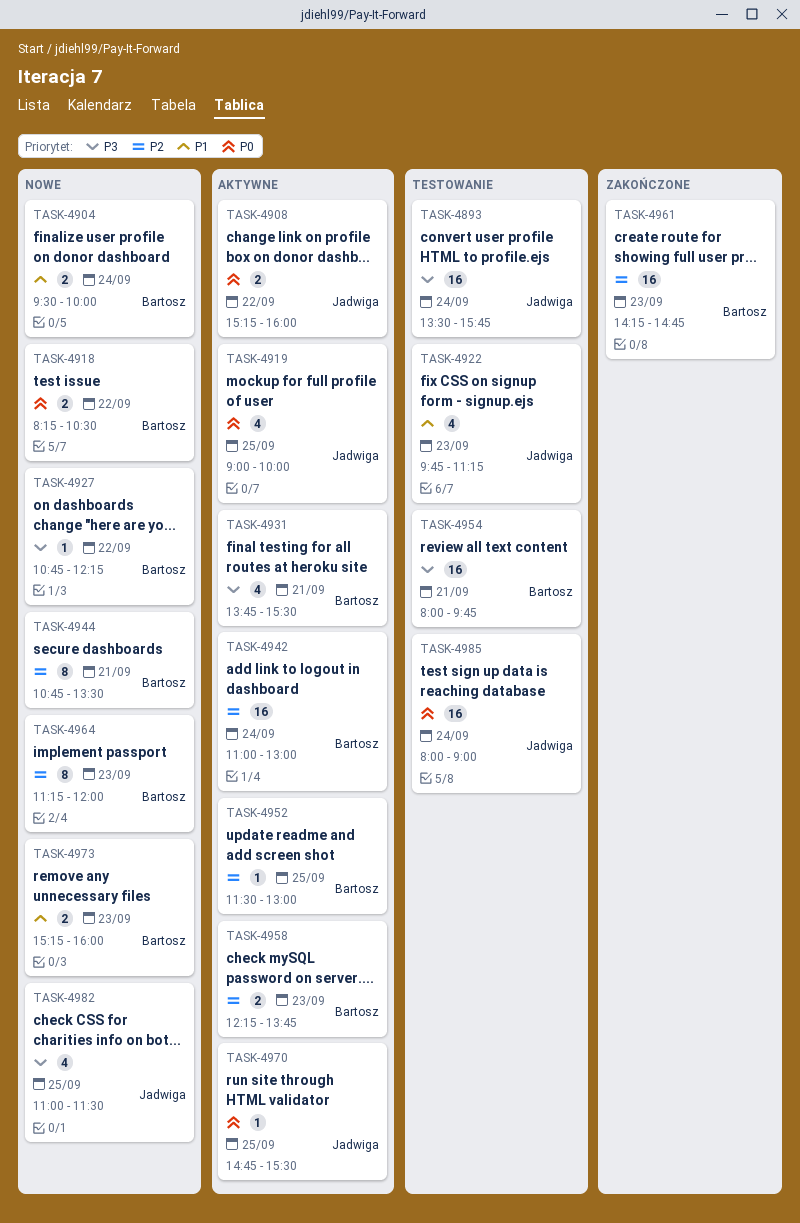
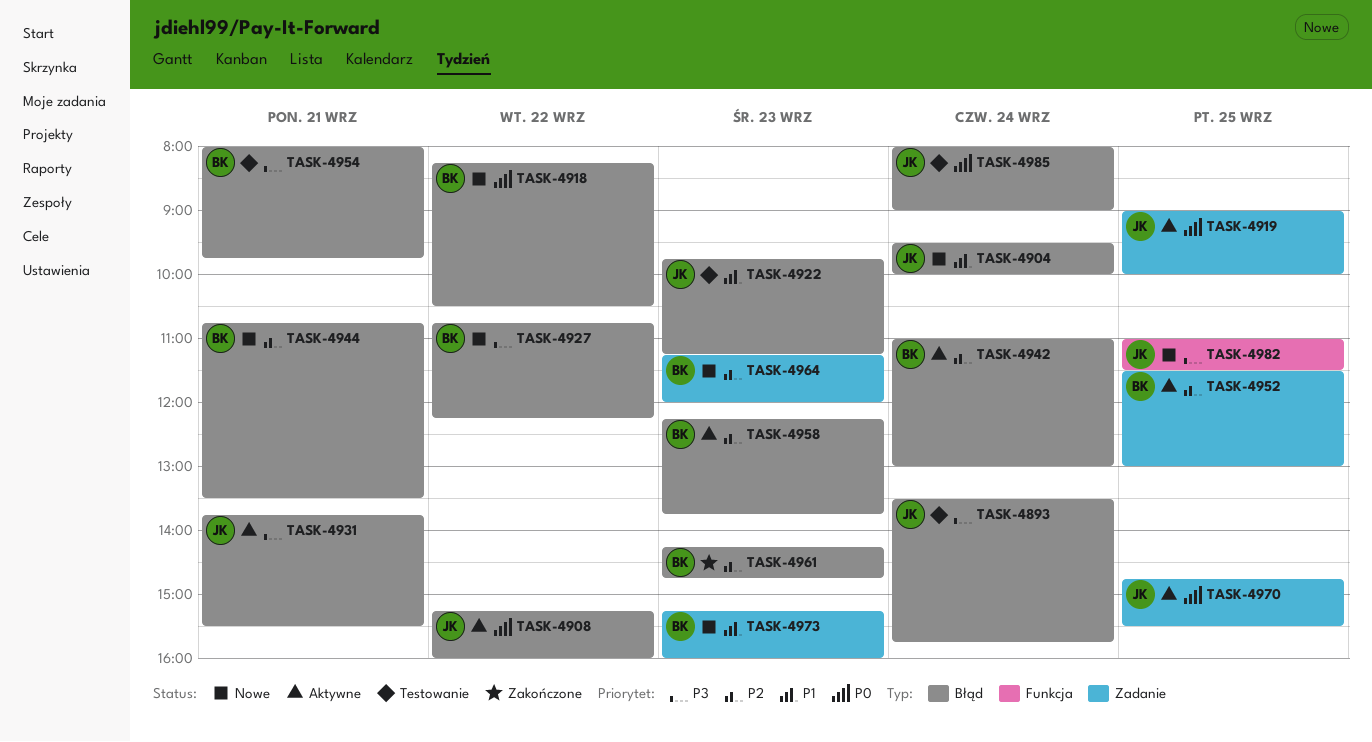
TASK-4904, owner: Bartosz -> Jadwiga
TASK-4931, owner: Bartosz -> Jadwiga

